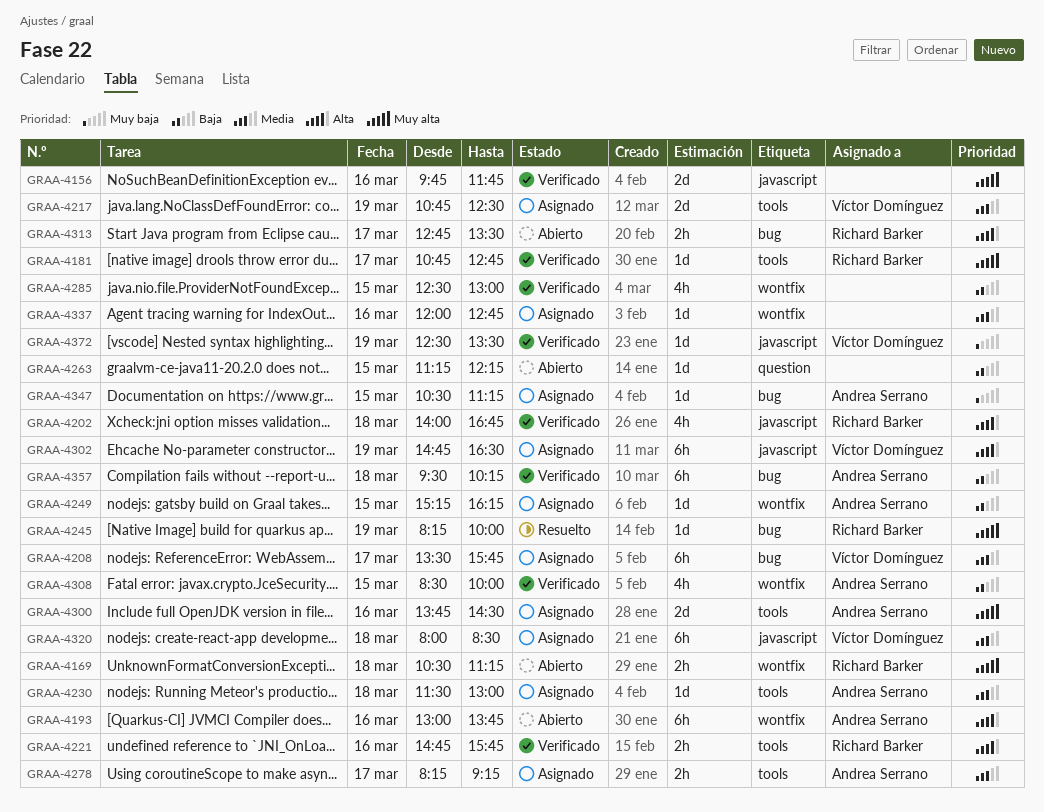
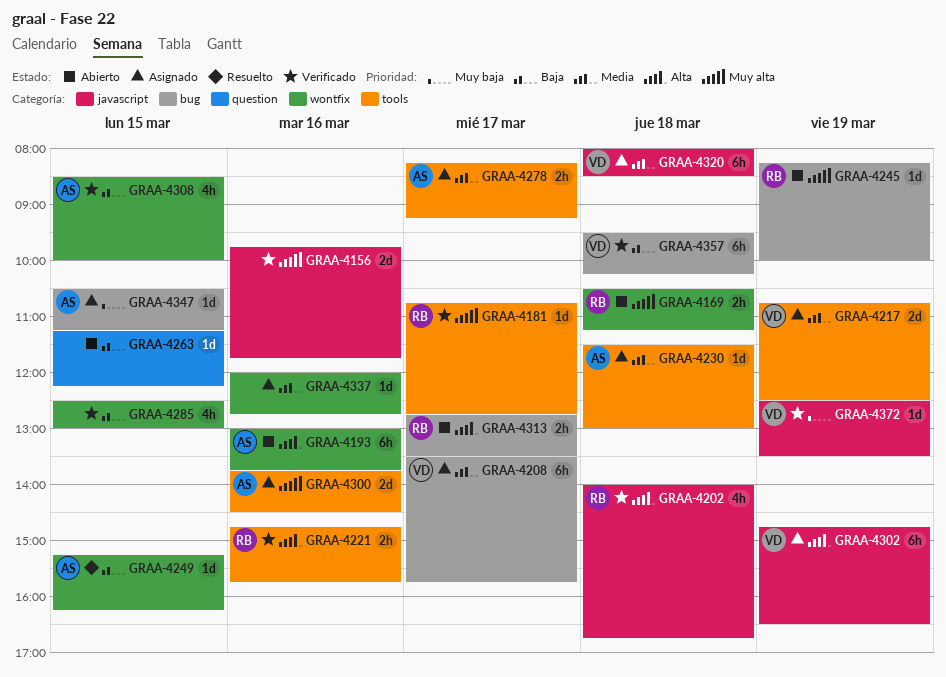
GRAA-4245, status: Resuelto -> Abierto
GRAA-4249, status: Asignado -> Resuelto
GRAA-4357, owner: Andrea Serrano -> Víctor Domínguez

